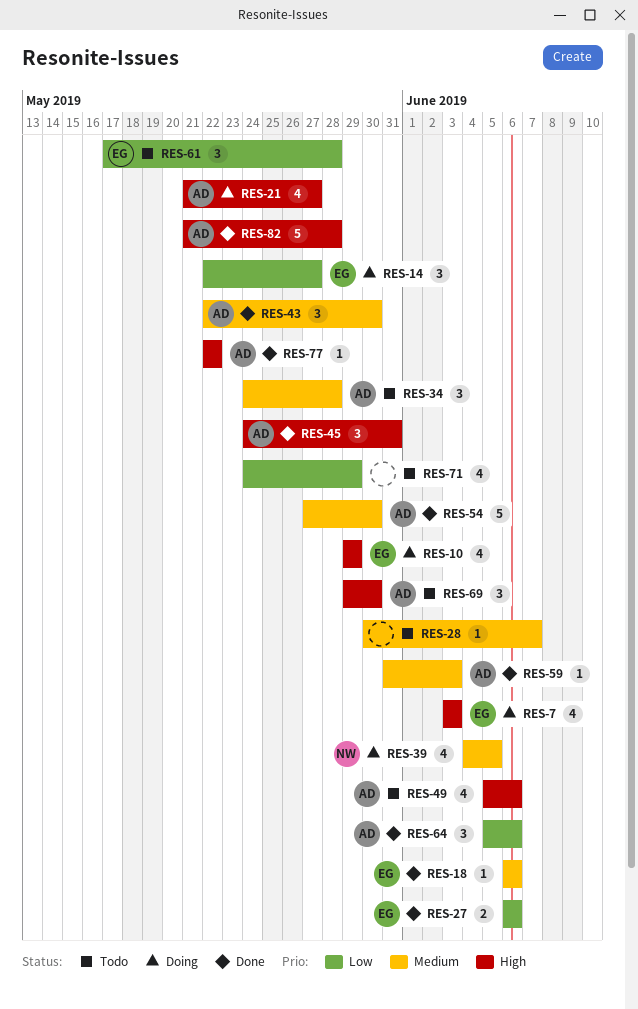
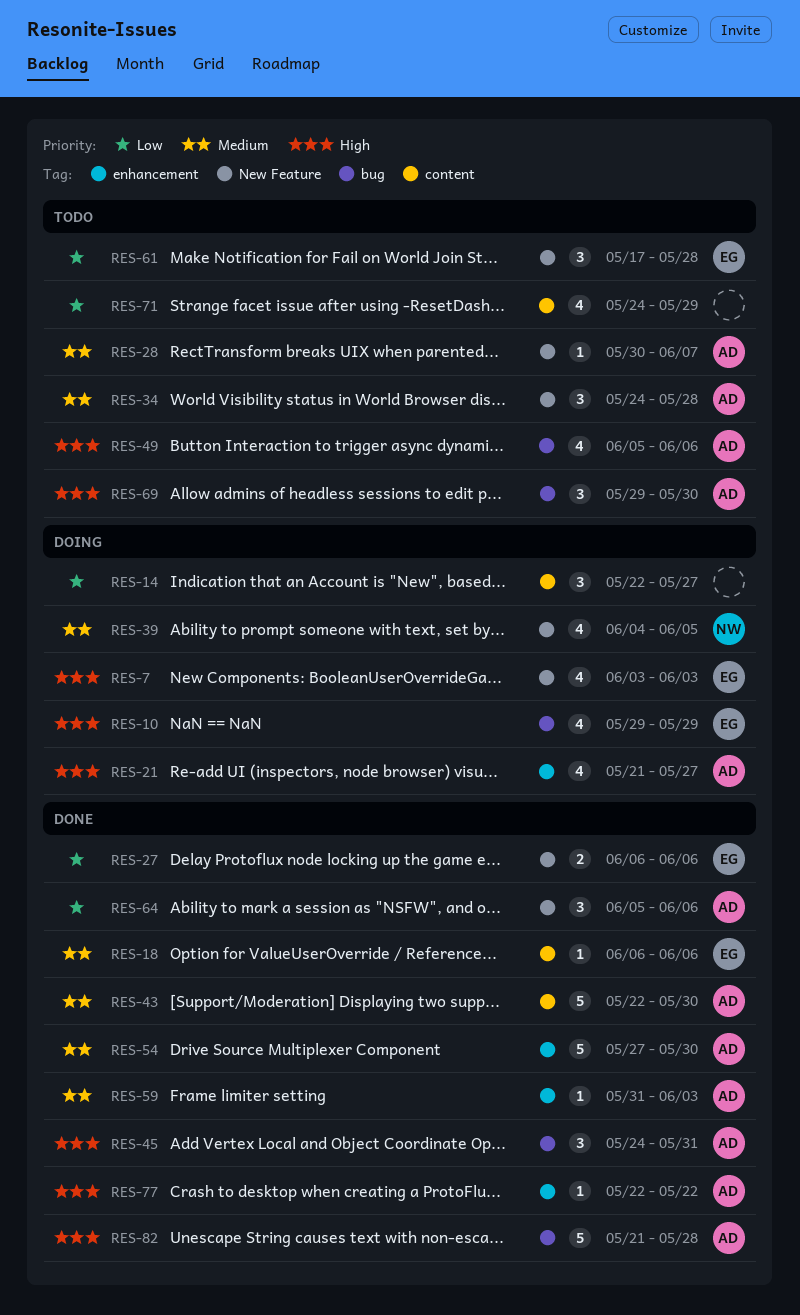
RES-14, owner: EG -> none
RES-28, owner: none -> AD
RES-43, estimate: 3 -> 5

